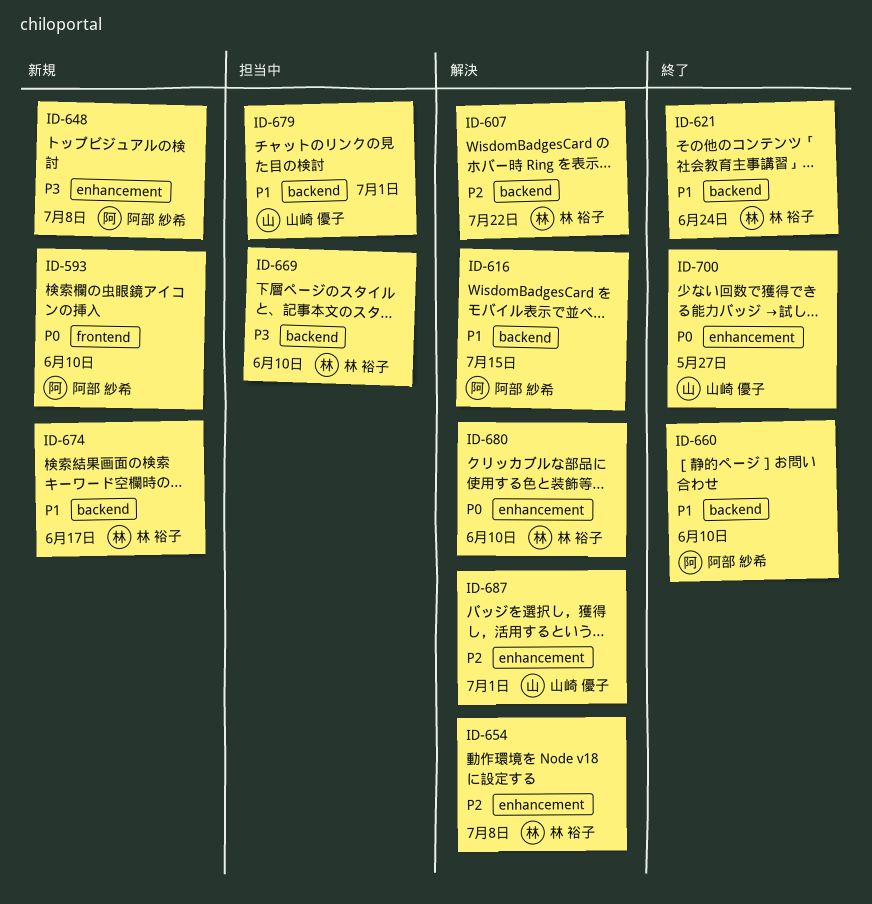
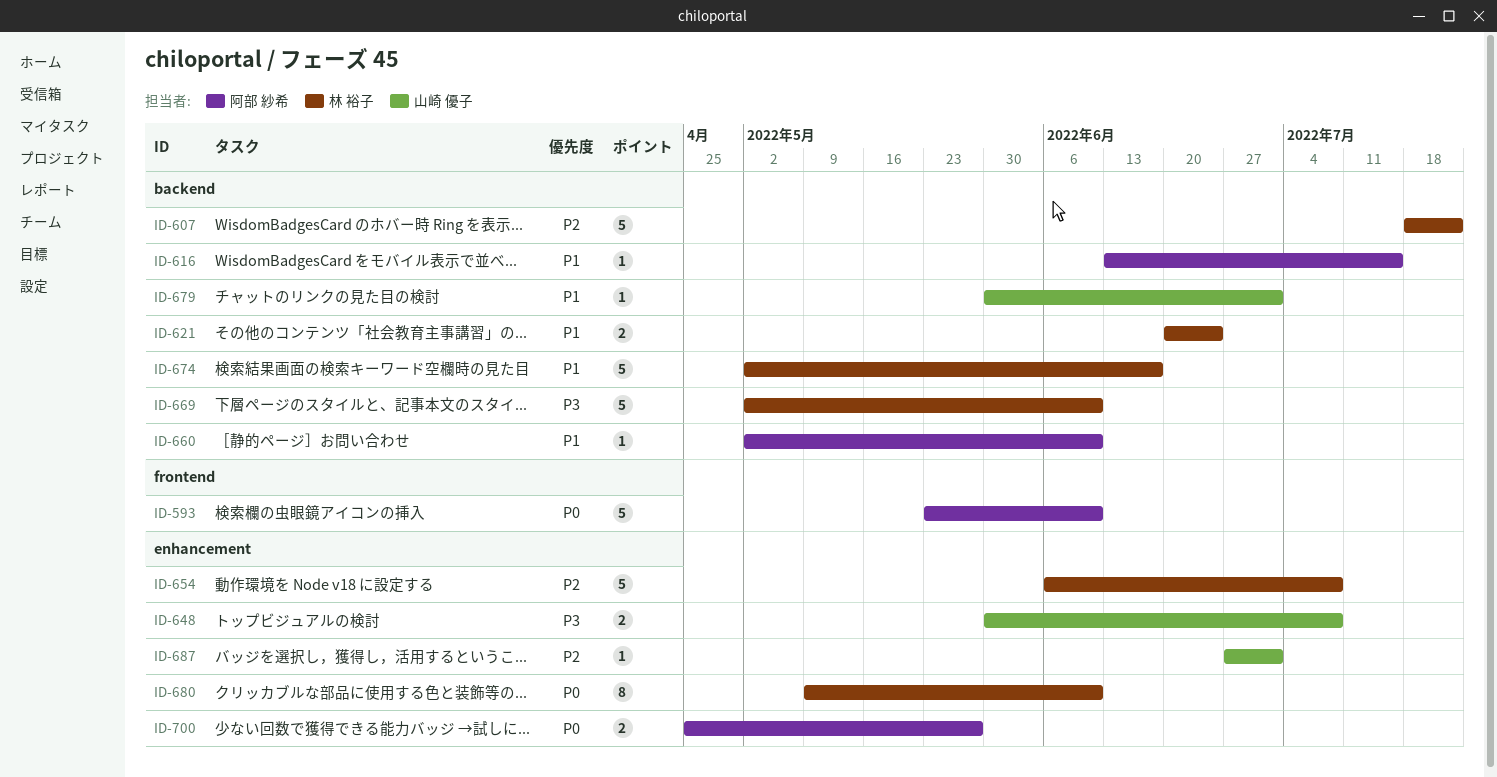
ID-648, owner: 阿部 紗希 -> 山崎 優子
ID-700, owner: 山崎 優子 -> 阿部 紗希

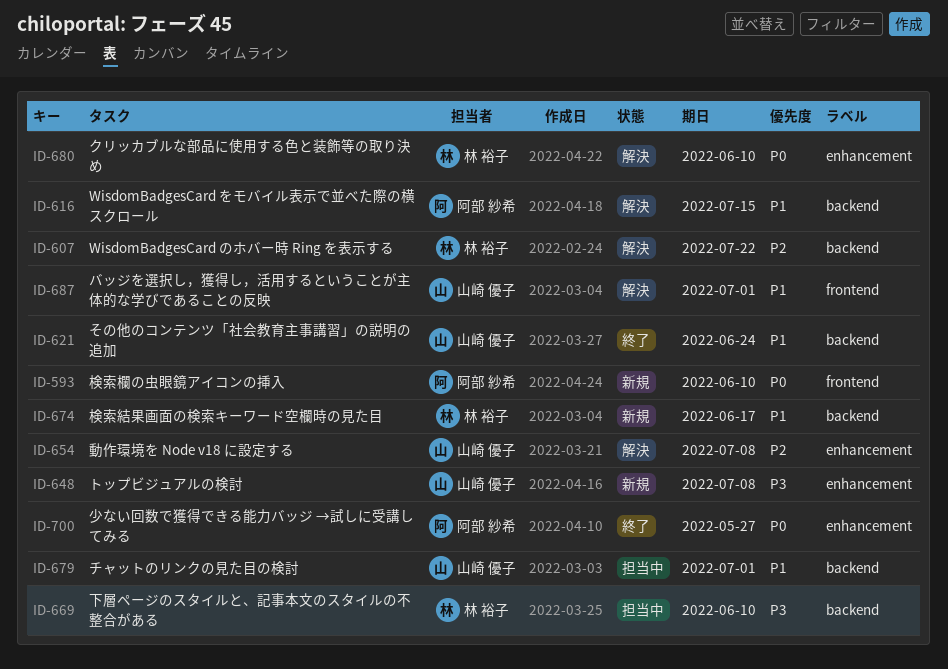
ID-621, owner: 林 裕子 -> 山崎 優子
ID-654, owner: 林 裕子 -> 山崎 優子
ID-660: present -> none
ID-687, priority: P2 -> P1
ID-687, label: enhancement -> frontend

